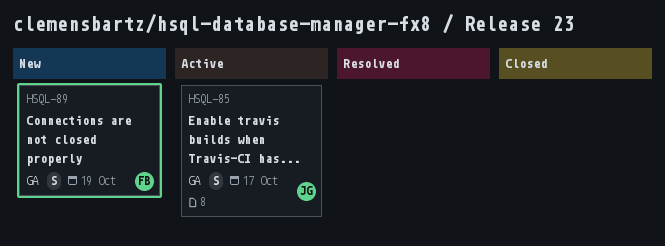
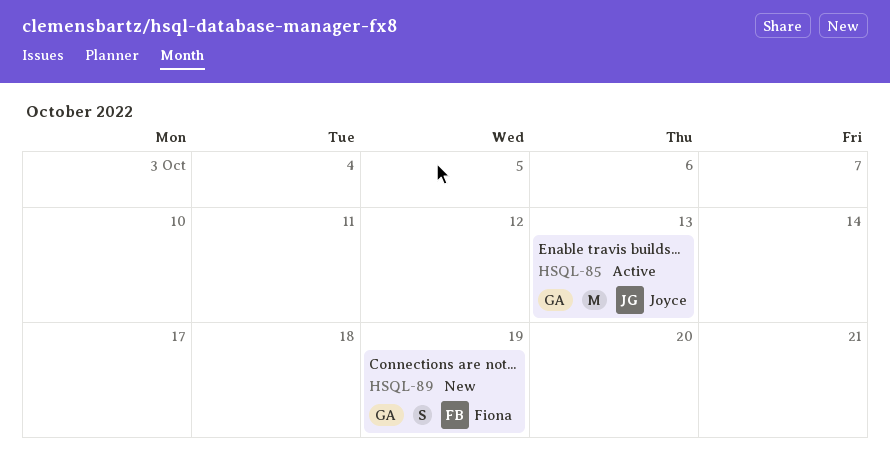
HSQL-85, estimate: S -> M
HSQL-85, due: Oct 17 -> Oct 13

